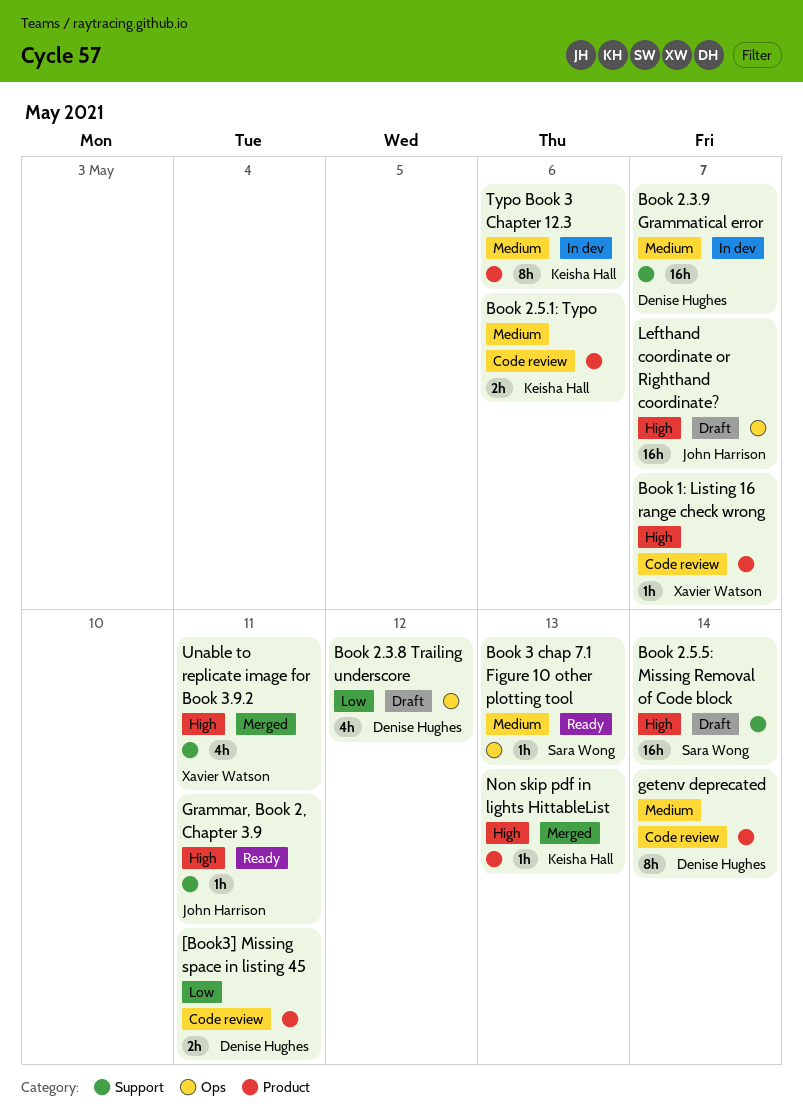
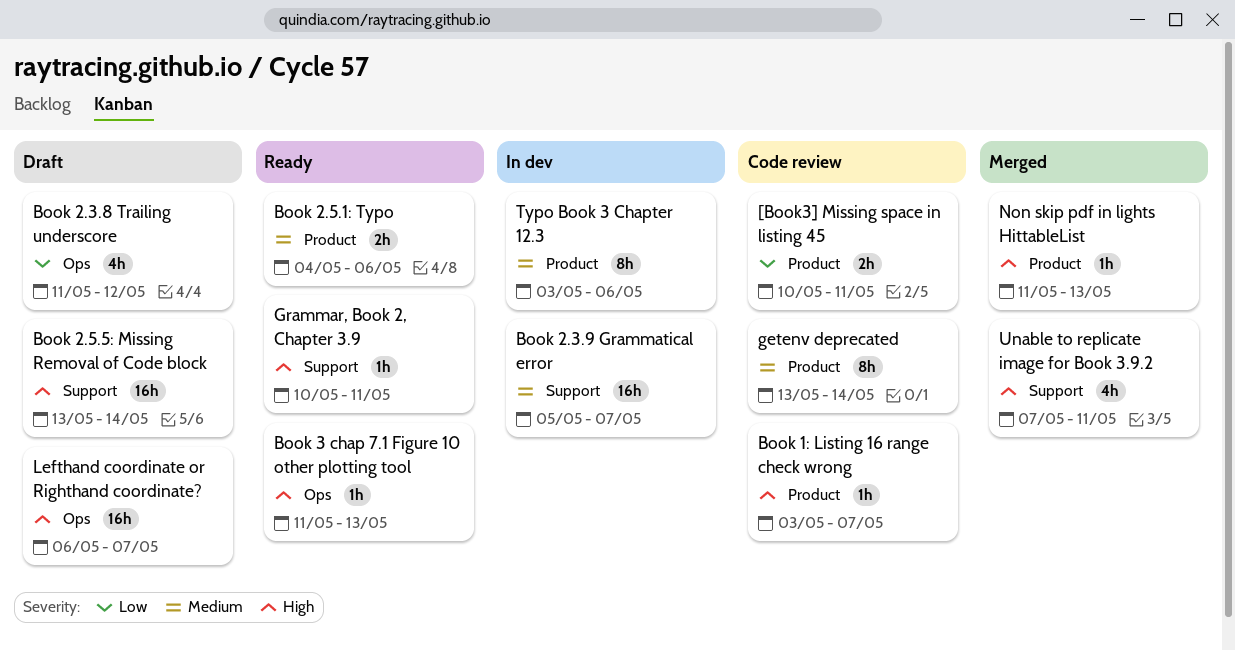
Book 2.5.1: Typo, status: Code review -> Ready
Book 3 chap 7.1 Figure 10 other plotting tool, priority: Medium -> High

